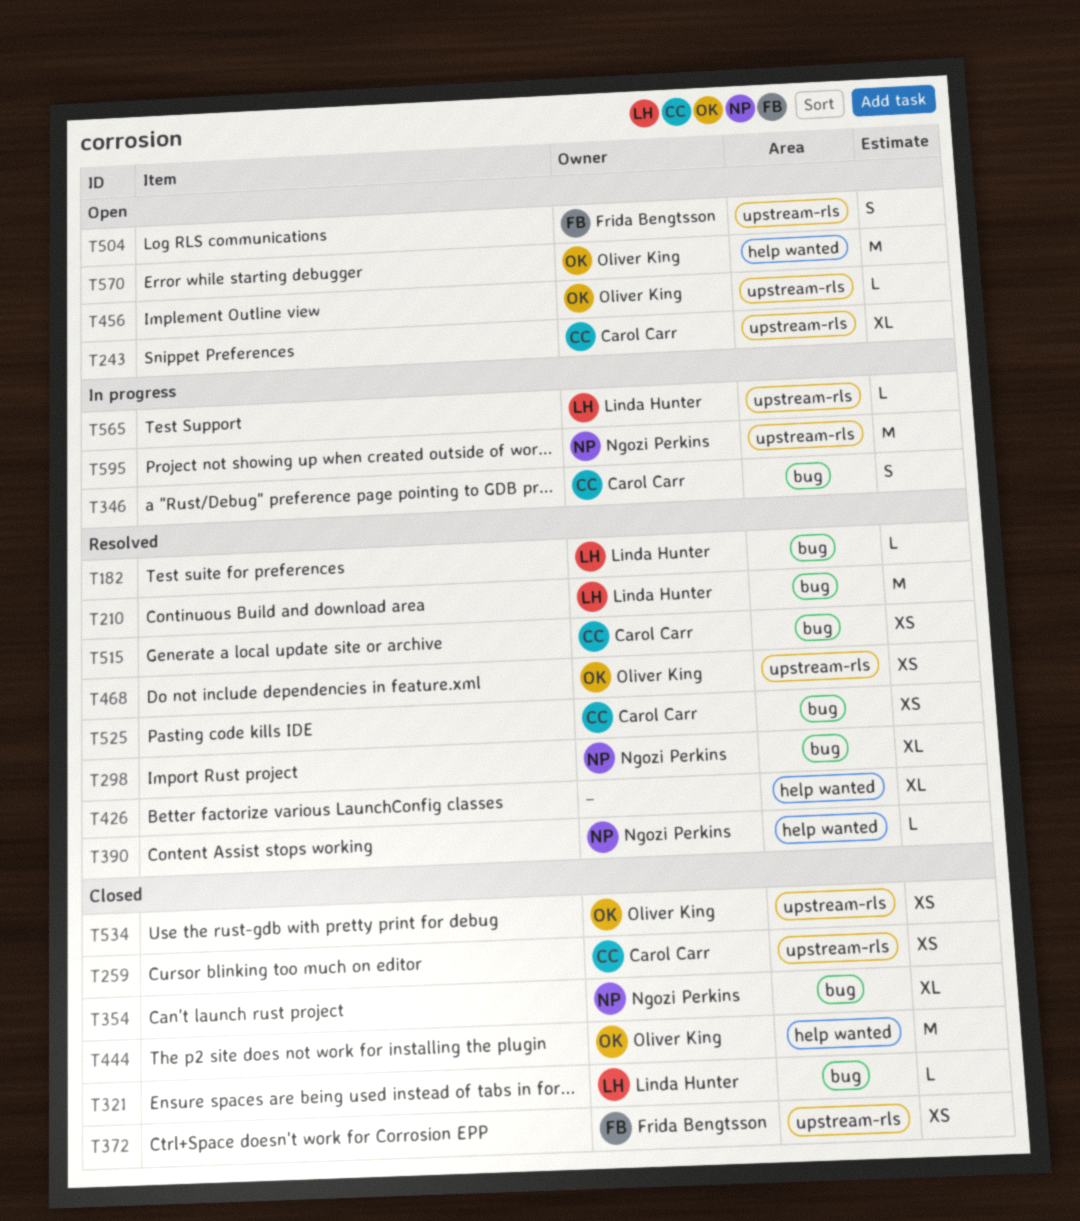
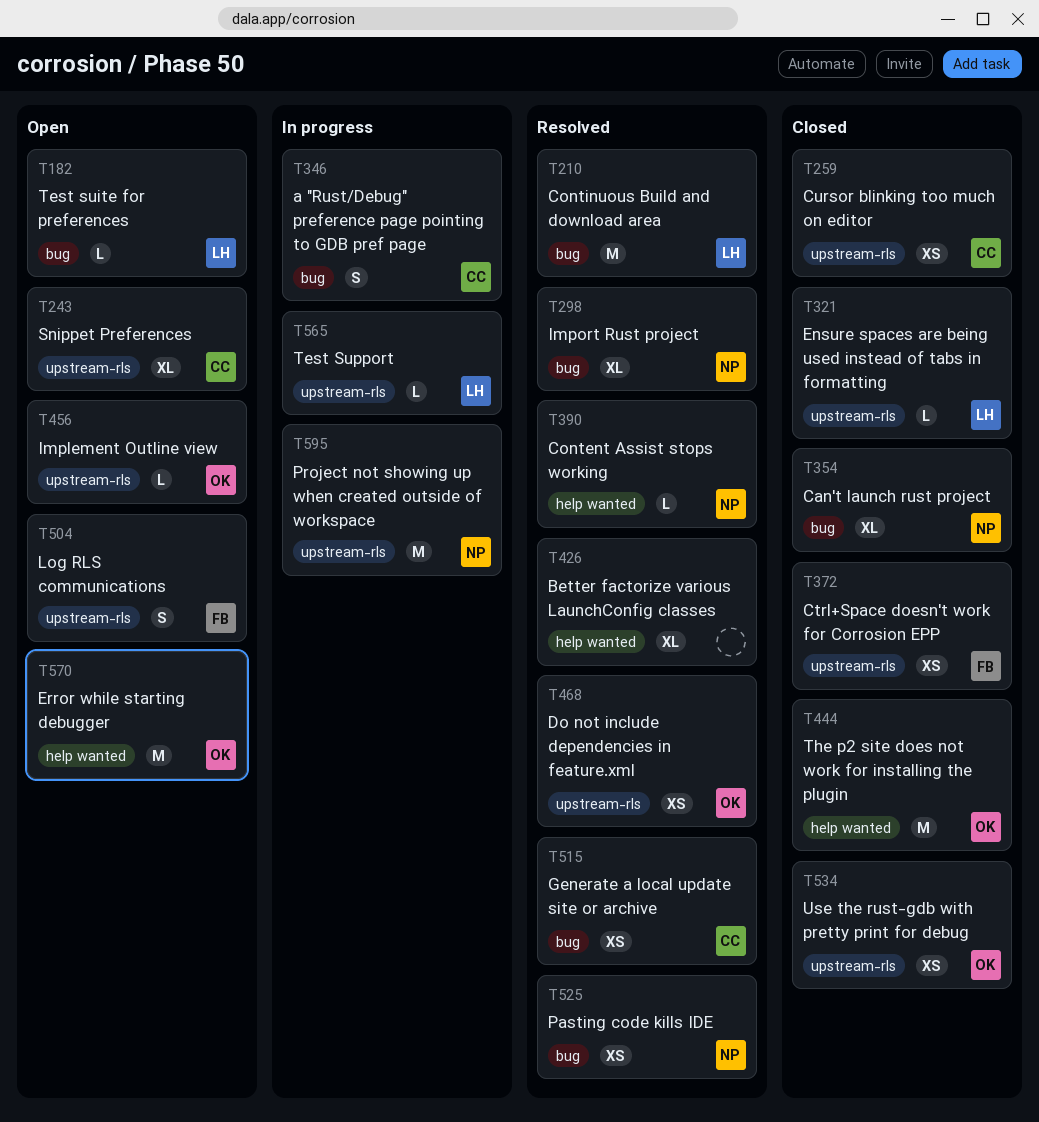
T182, status: Resolved -> Open
T321, label: bug -> upstream-rls
T525, owner: Carol Carr -> Ngozi Perkins

